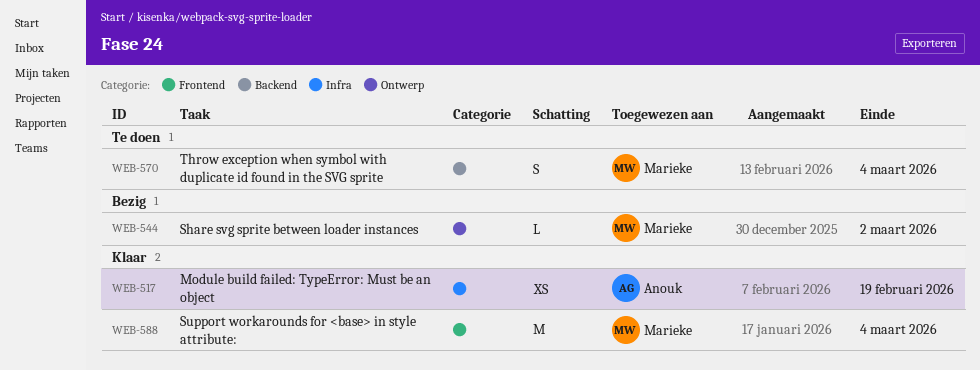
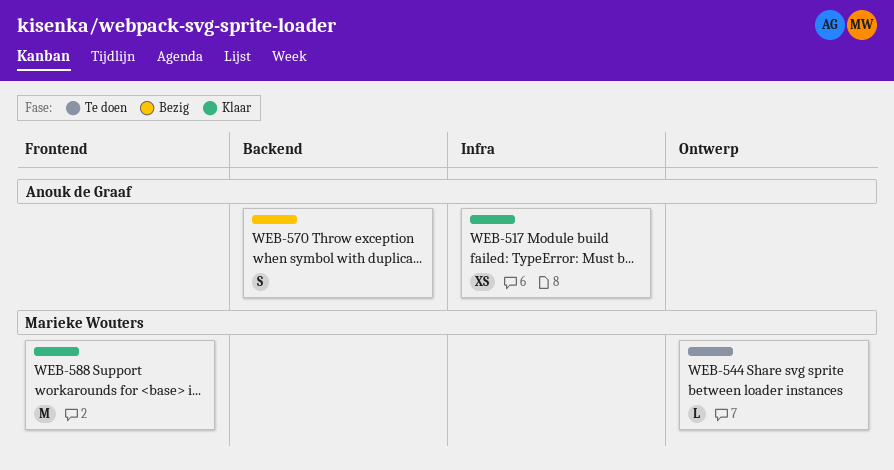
WEB-544, status: Bezig -> Te doen
WEB-570, status: Te doen -> Bezig
WEB-570, owner: Marieke Wouters -> Anouk de Graaf

